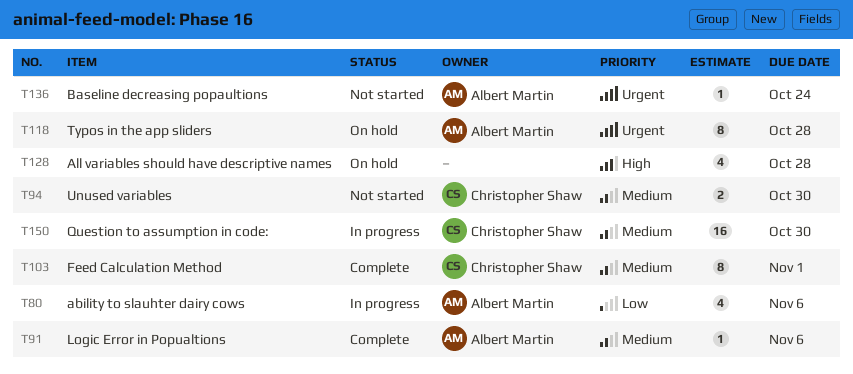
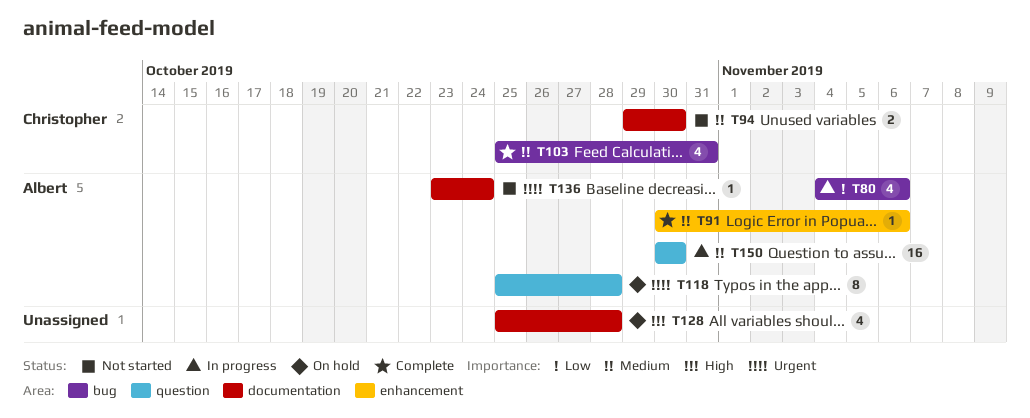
T103, estimate: 8 -> 4
T103, due: Nov 1 -> Oct 31
T150, owner: Christopher Shaw -> Albert Martin

